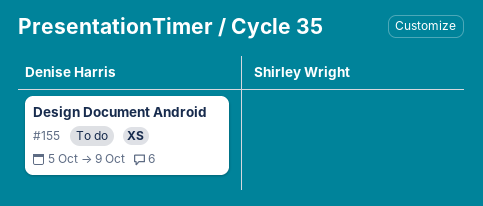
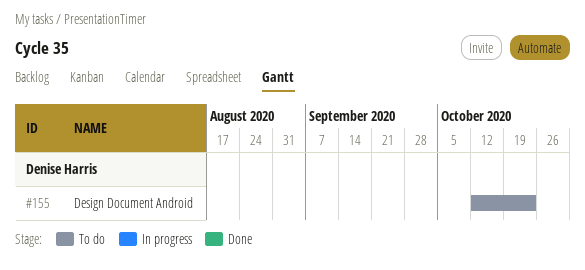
#155, start: Oct 5 -> Oct 12
#155, due: Oct 9 -> Oct 23

